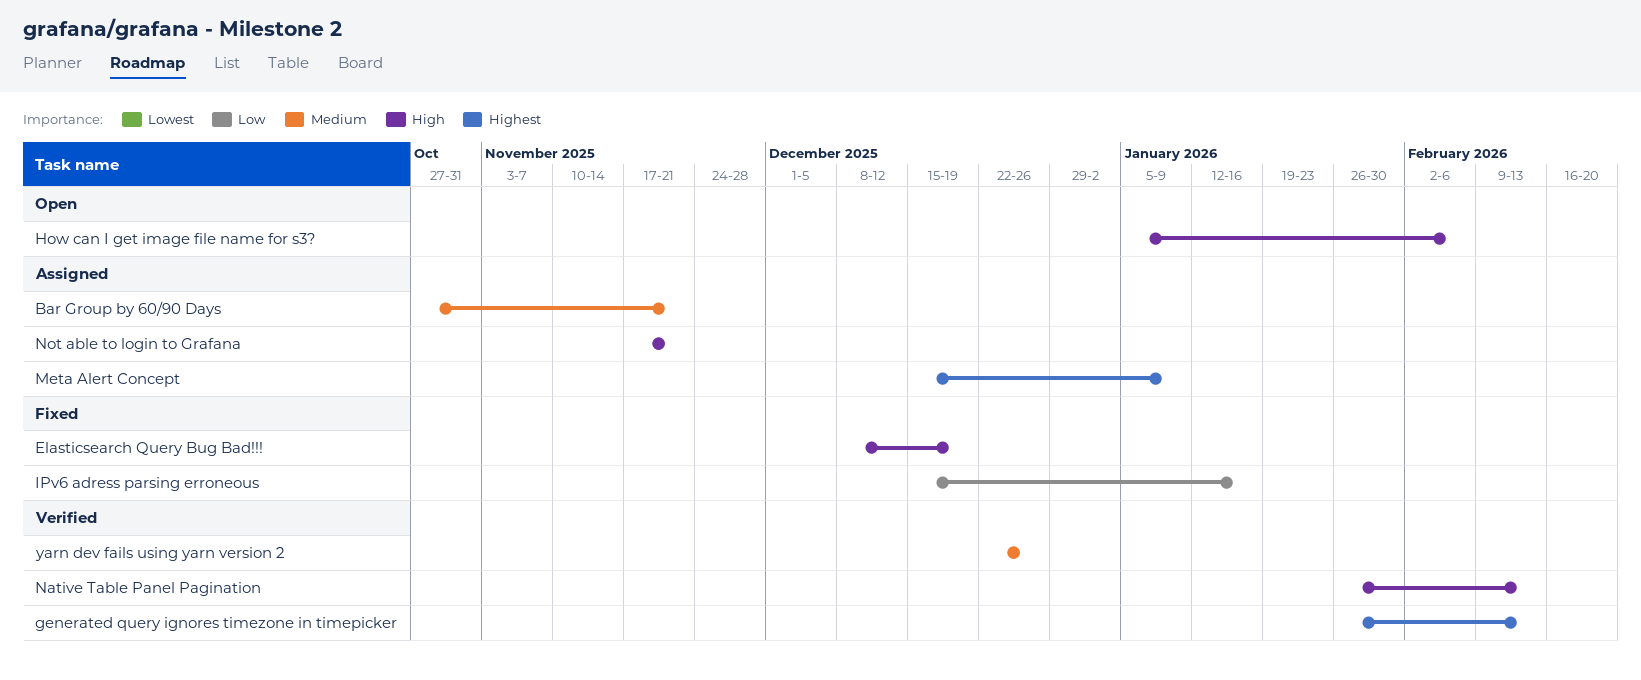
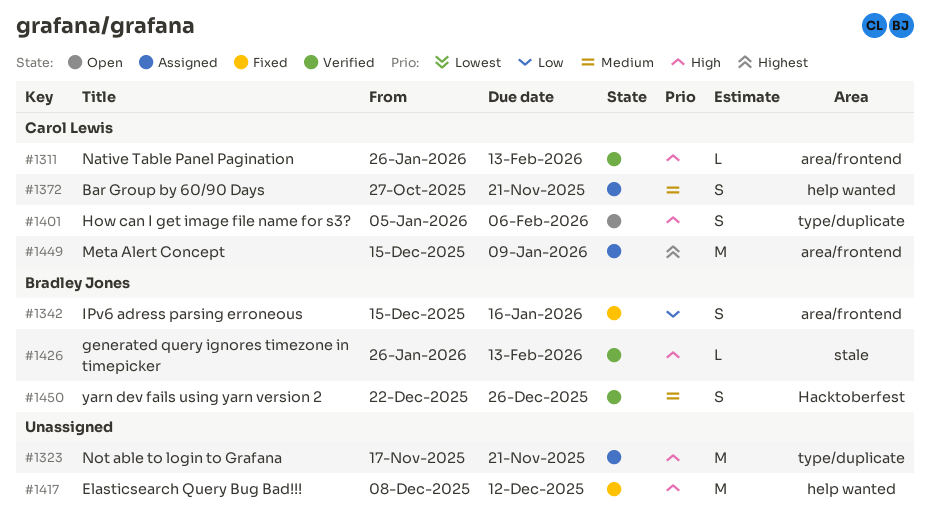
Elasticsearch Query Bug Bad!!!, due: Dec 19 -> Dec 12
generated query ignores timezone in timepicker, priority: Highest -> High

